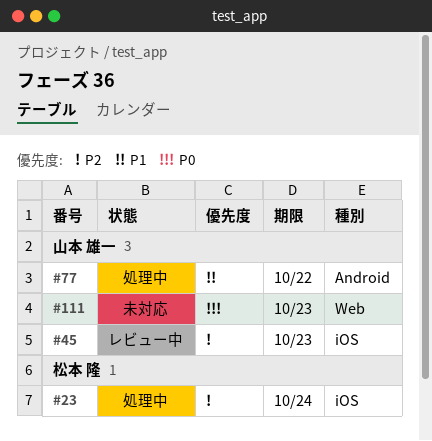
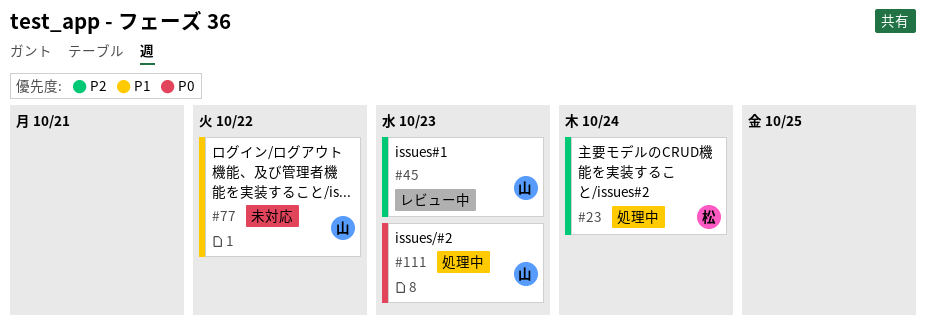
#77, status: 処理中 -> 未対応
#111, status: 未対応 -> 処理中

